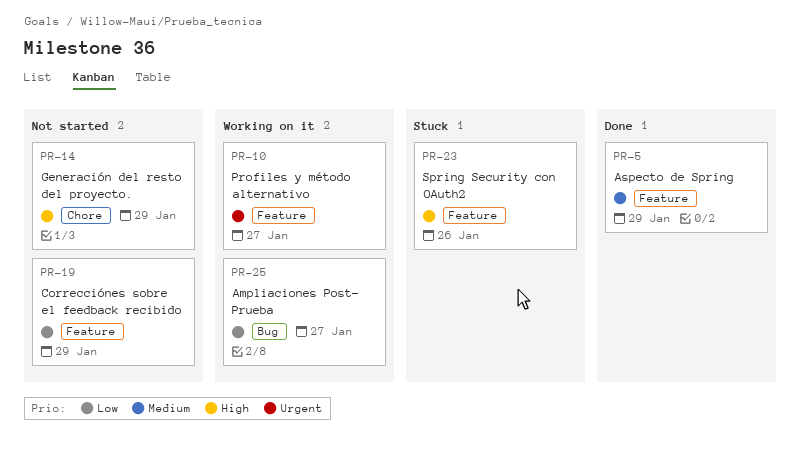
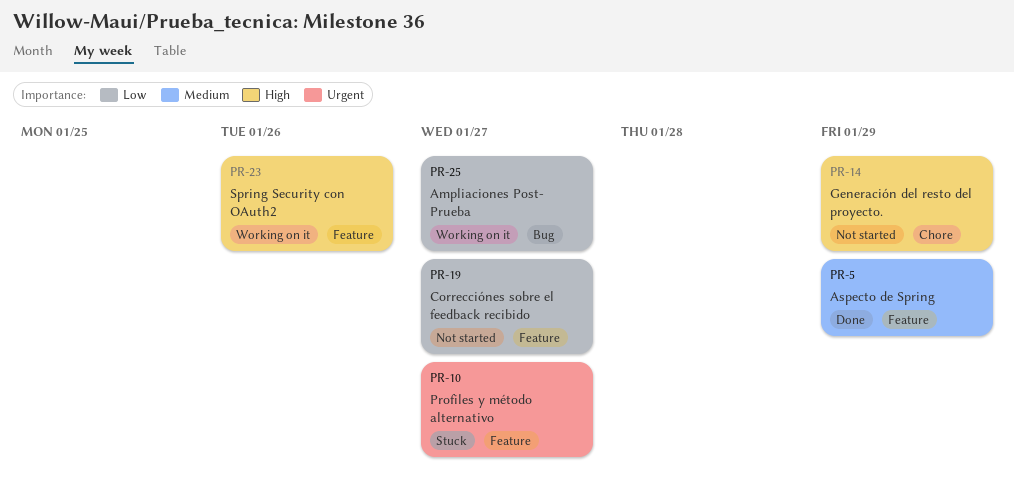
PR-10, status: Working on it -> Stuck
PR-19, due: Jan 29 -> Jan 27
PR-23, status: Stuck -> Working on it

